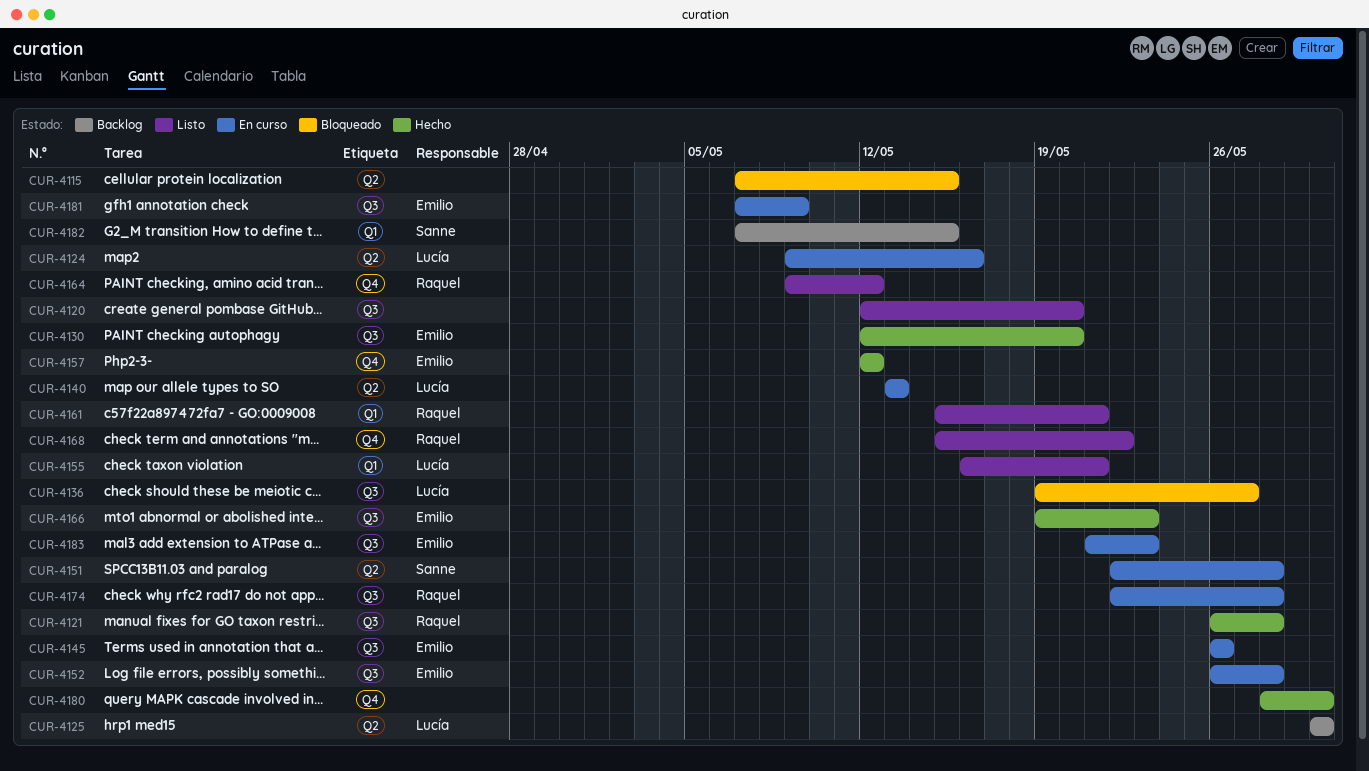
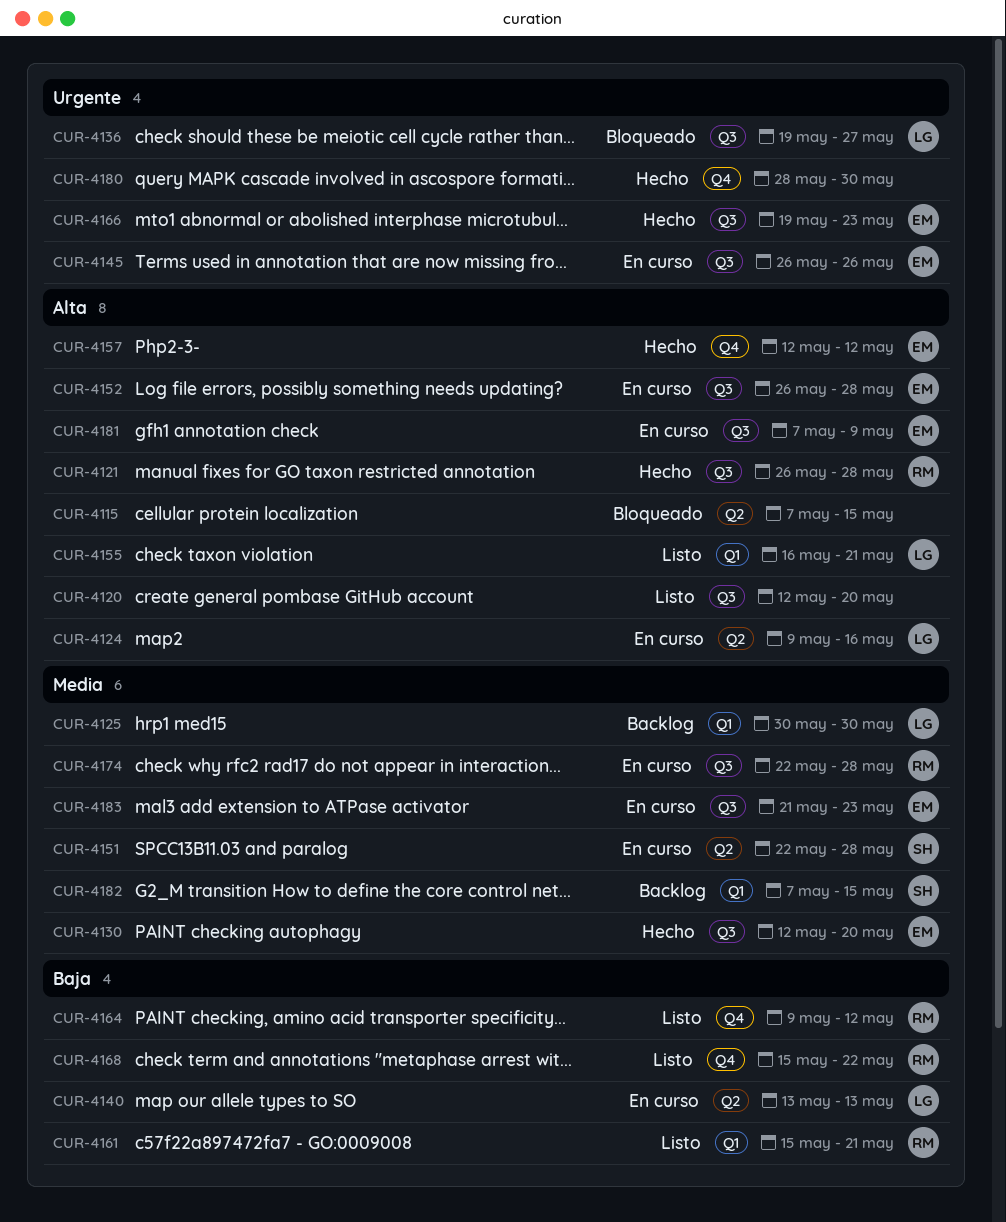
CUR-4125, label: Q2 -> Q1

